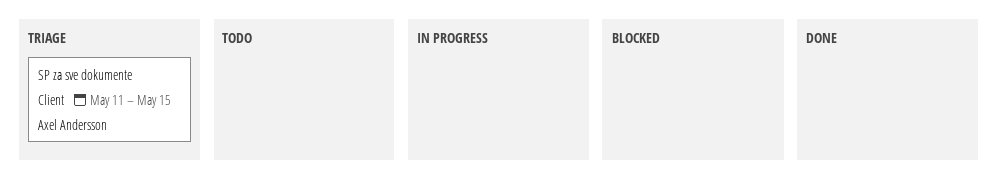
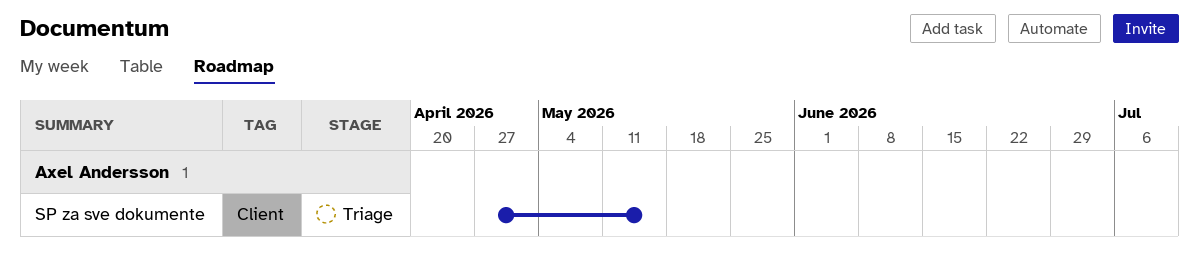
SP za sve dokumente, start: May 11 -> Apr 27

